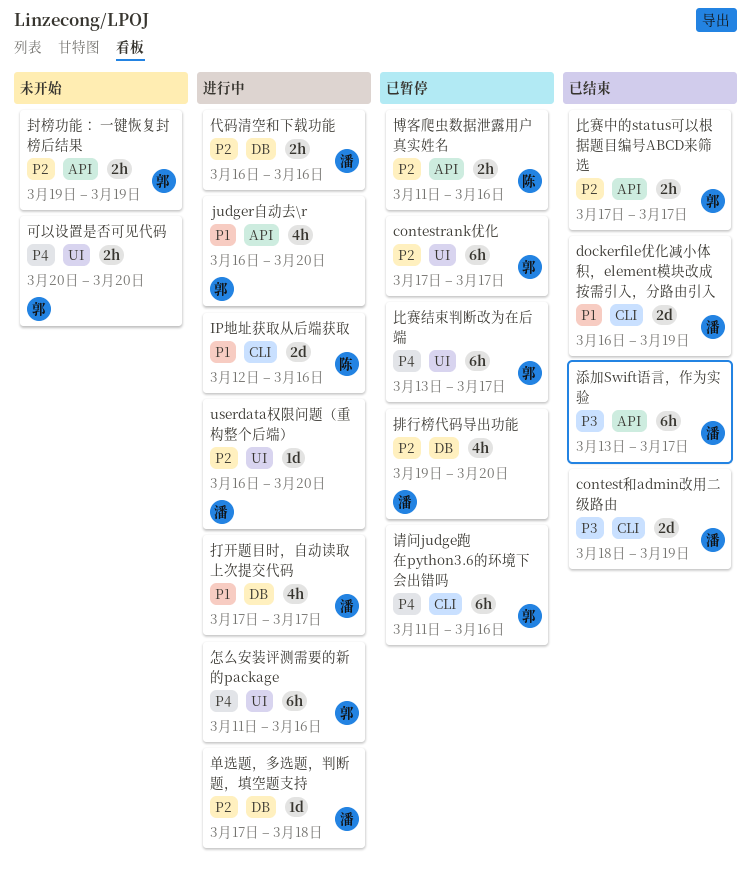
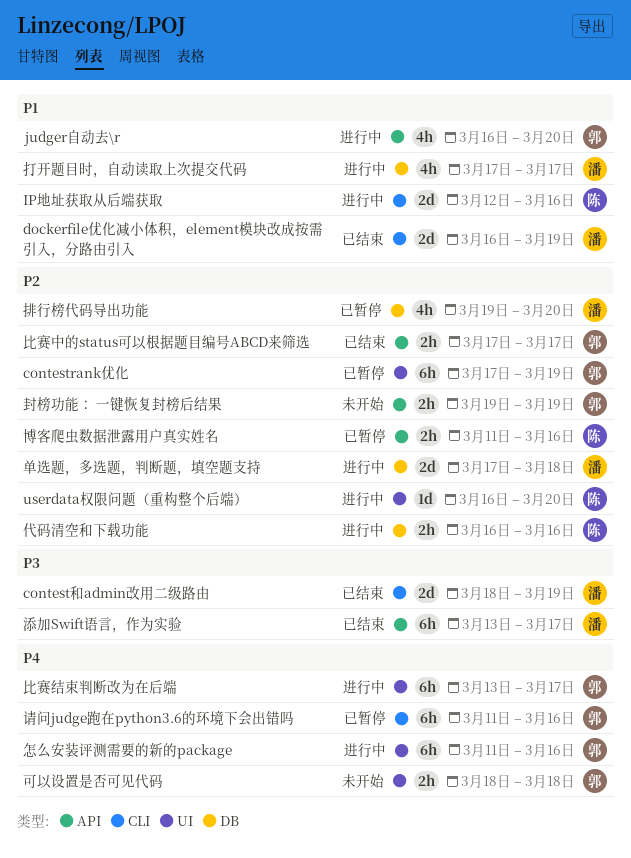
contestrank优化, due: Mar 17 -> Mar 19
userdata权限问题（重构整个后端）, owner: 潘 -> 陈
代码清空和下载功能, owner: 潘 -> 陈
单选题，多选题，判断题，填空题支持, estimate: 1d -> 2d
可以设置是否可见代码, start: Mar 20 -> Mar 18
可以设置是否可见代码, due: Mar 20 -> Mar 18
比赛结束判断改为在后端, status: 已暂停 -> 进行中

